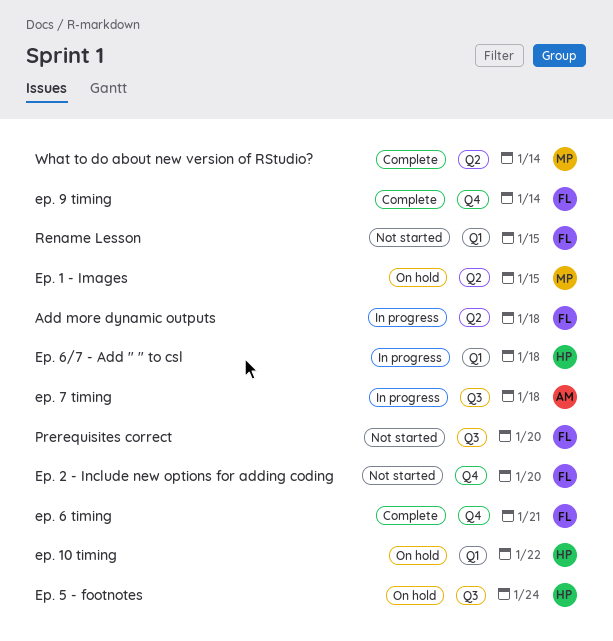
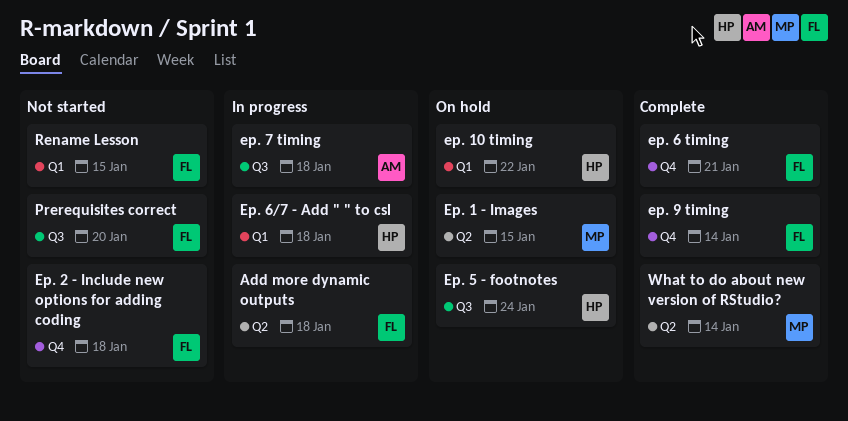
Ep. 2 - Include new options for adding coding, due: Jan 20 -> Jan 18

